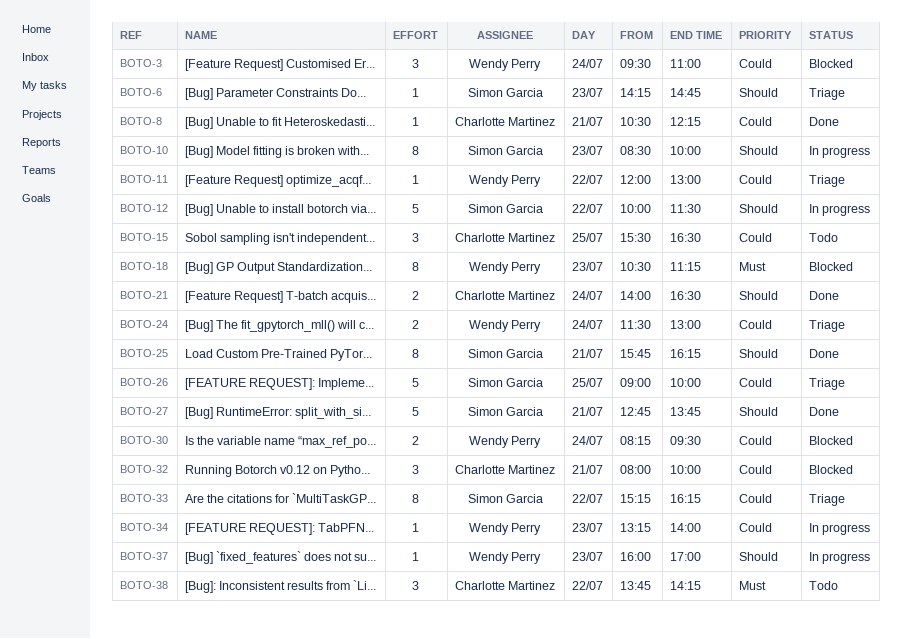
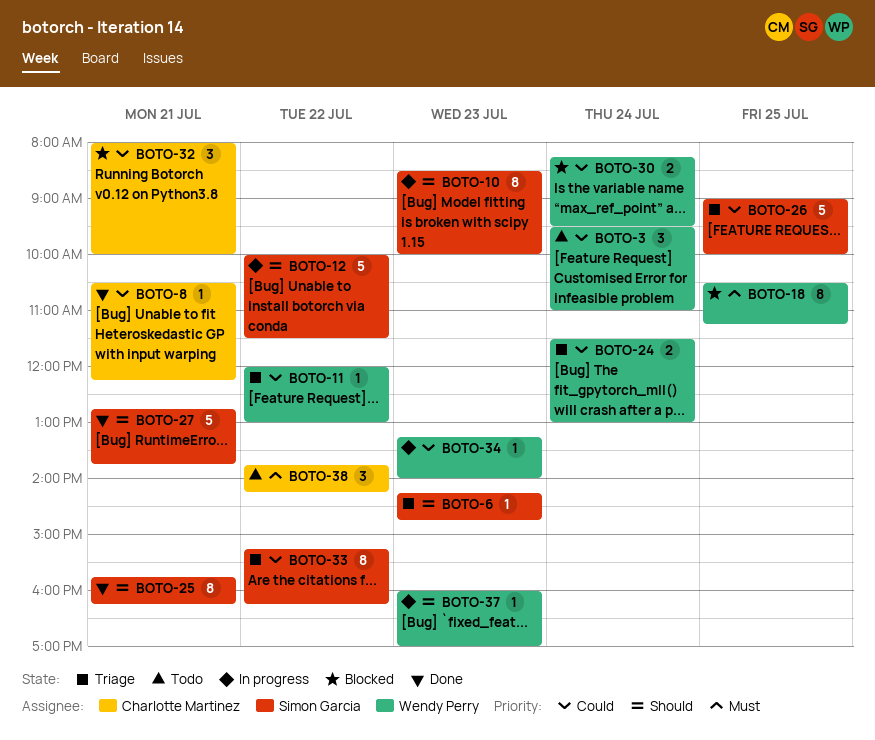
BOTO-3, status: Blocked -> Todo
BOTO-15: present -> none
BOTO-18, day: Jul 23 -> Jul 25
BOTO-21: present -> none

